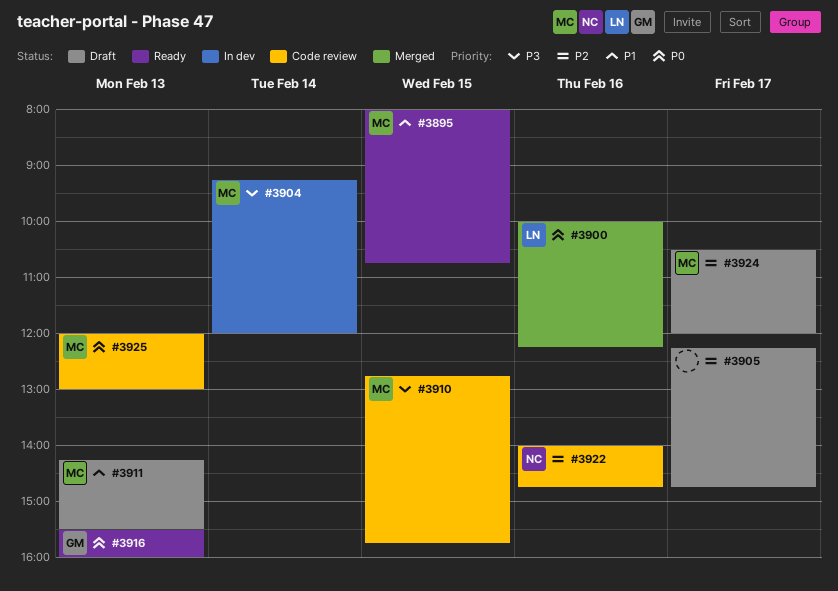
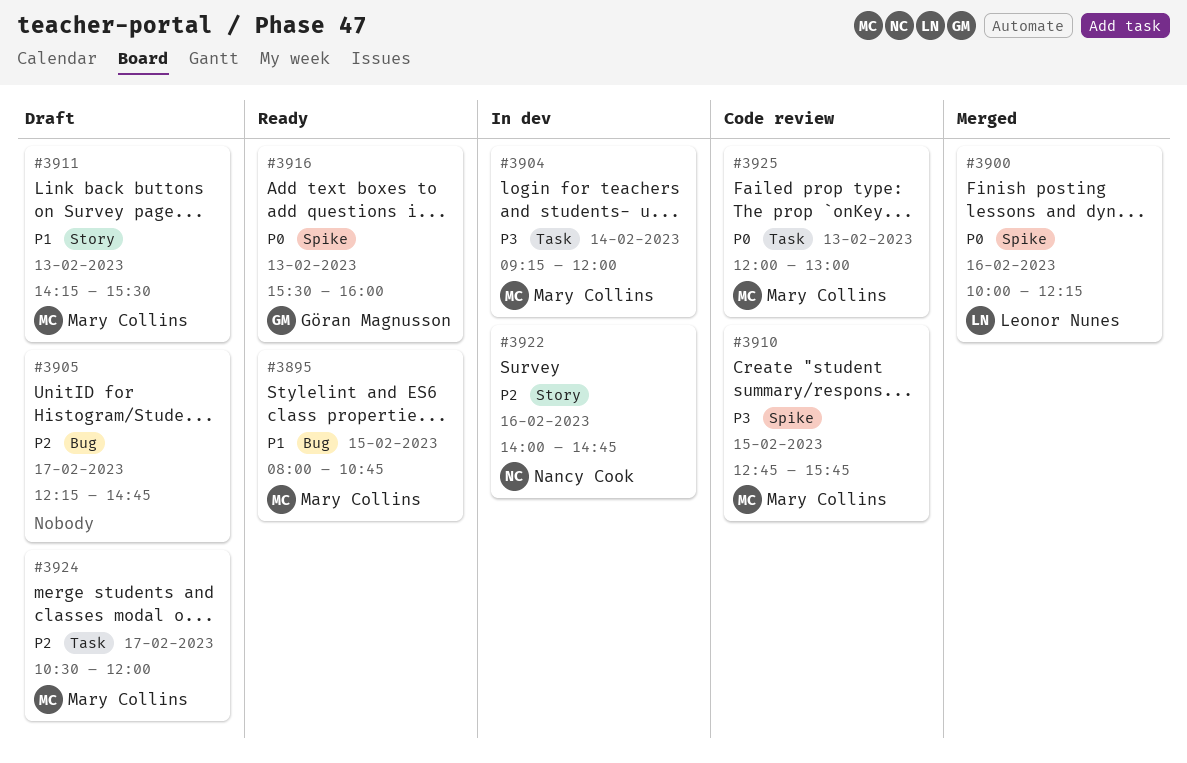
#3922, status: Code review -> In dev

